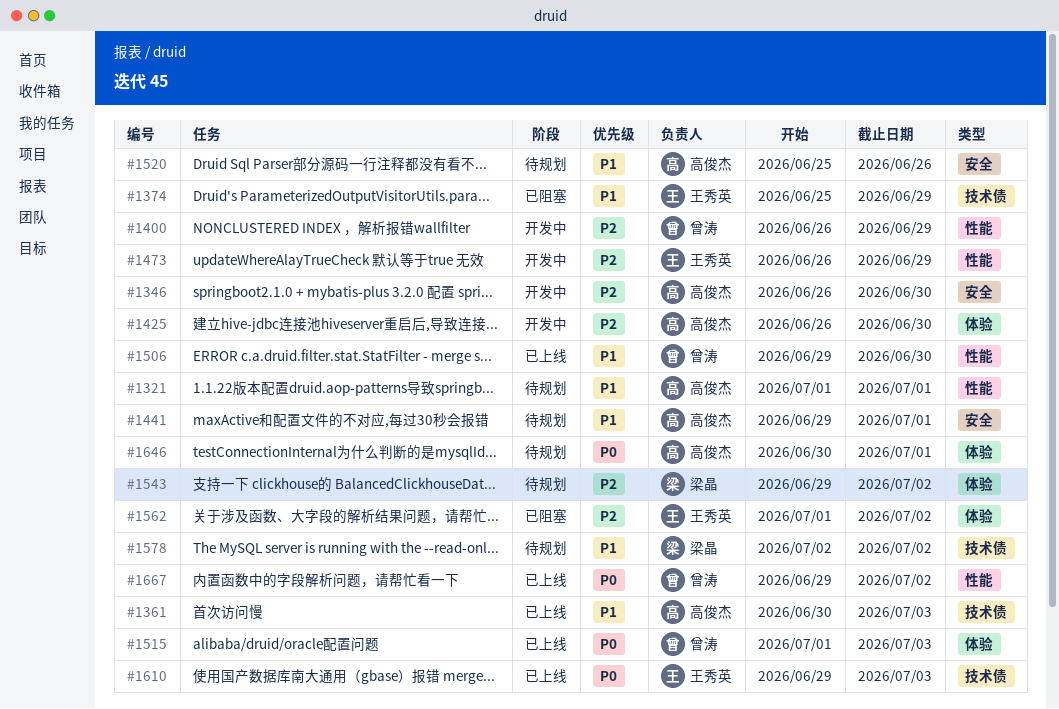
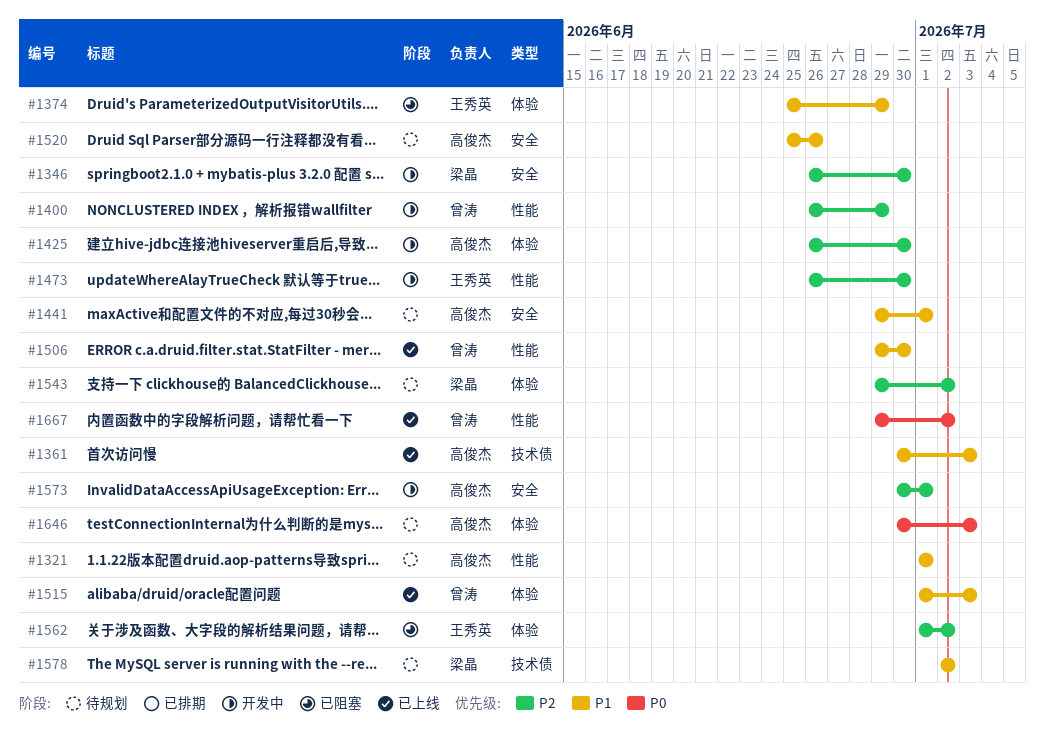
#1346, owner: 高俊杰 -> 梁晶
#1374, label: 技术债 -> 体验
#1473, due: Jun 29 -> Jun 30
#1515, priority: P0 -> P1
#1573: none -> present
#1610: present -> none
#1646, due: Jul 1 -> Jul 3

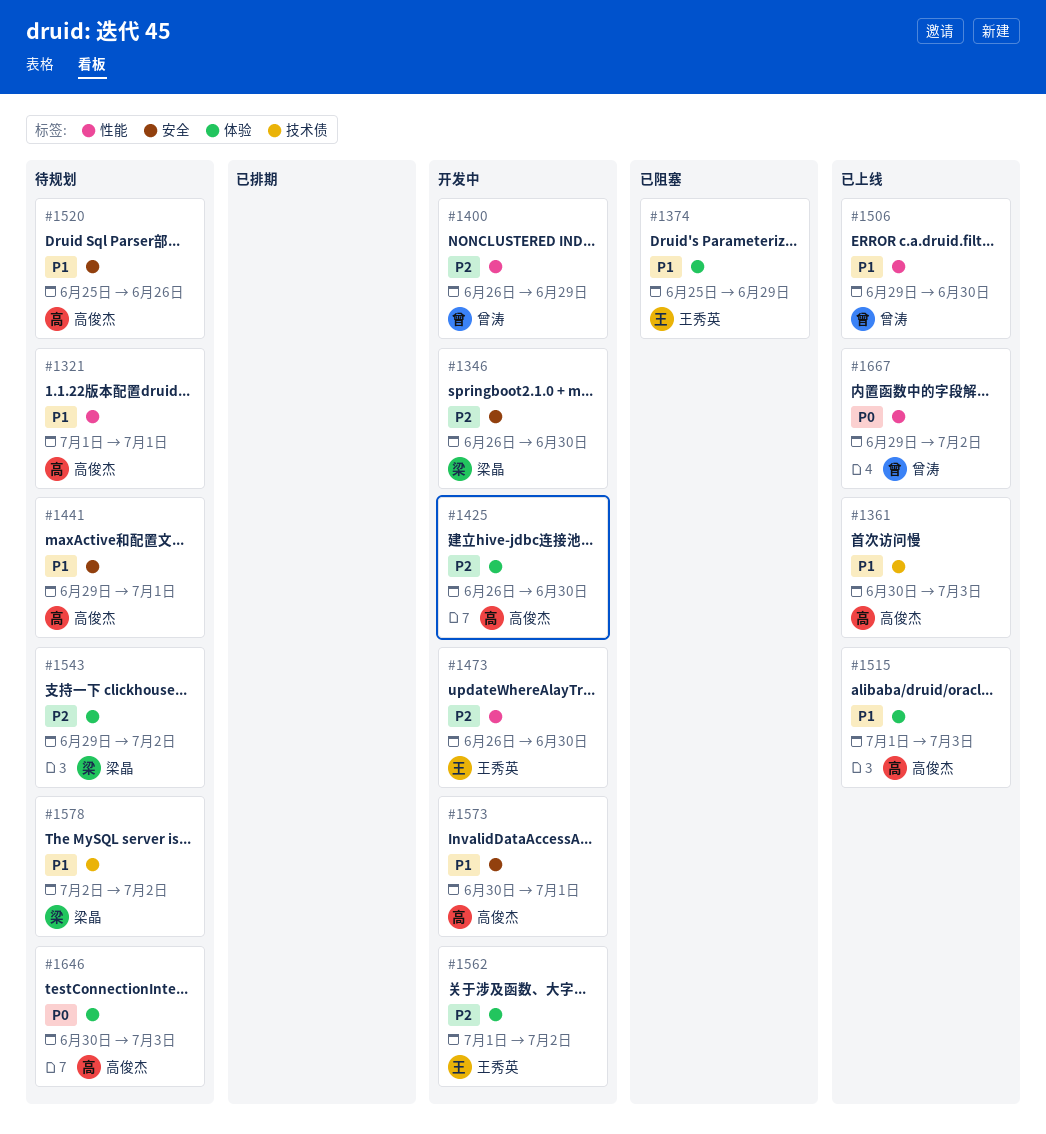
#1515, owner: 曾涛 -> 高俊杰
#1562, status: 已阻塞 -> 开发中
#1573, priority: P2 -> P1

